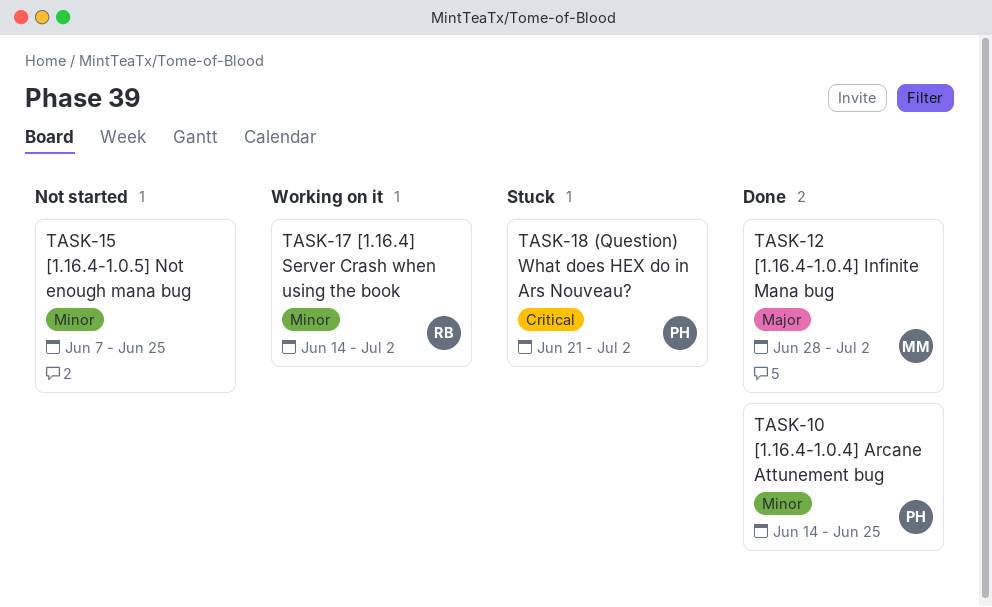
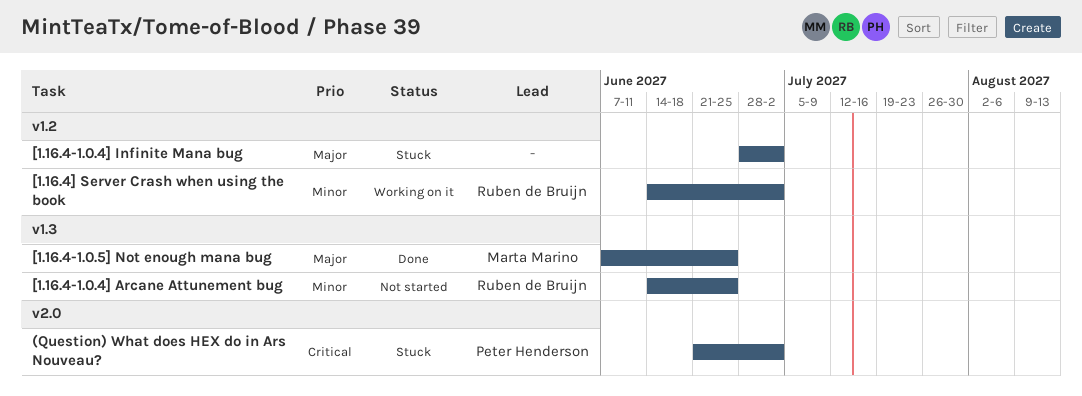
[1.16.4-1.0.4] Arcane Attunement bug, status: Done -> Not started
[1.16.4-1.0.4] Arcane Attunement bug, owner: Peter Henderson -> Ruben de Bruijn
[1.16.4-1.0.4] Infinite Mana bug, status: Done -> Stuck
[1.16.4-1.0.4] Infinite Mana bug, owner: Marta Marino -> none
[1.16.4-1.0.5] Not enough mana bug, status: Not started -> Done
[1.16.4-1.0.5] Not enough mana bug, owner: none -> Marta Marino
[1.16.4-1.0.5] Not enough mana bug, priority: Minor -> Major

